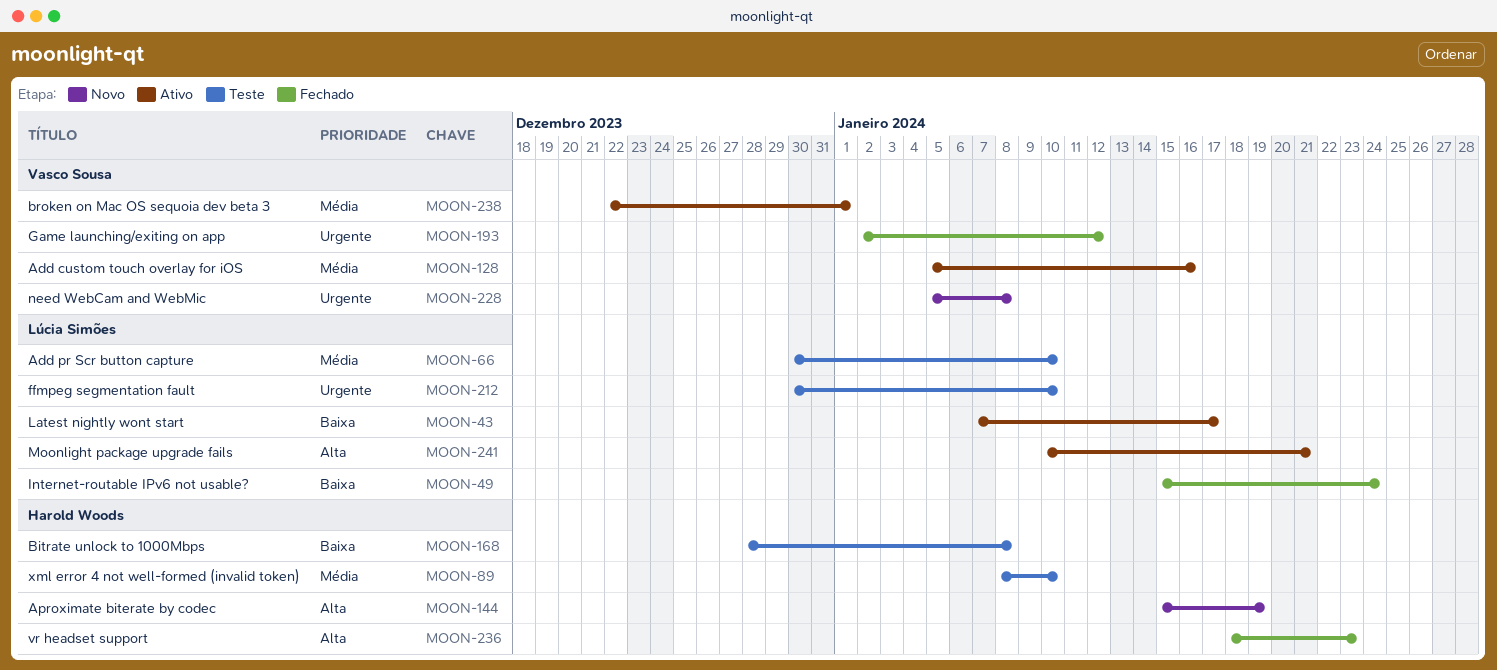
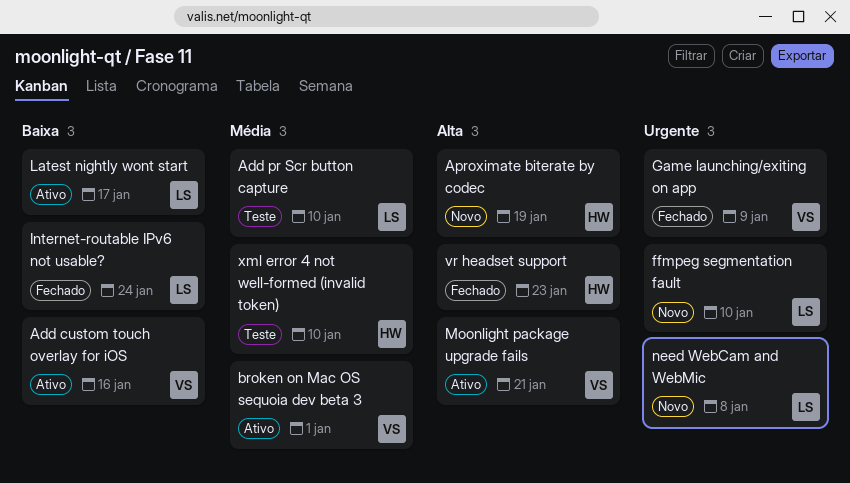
Add custom touch overlay for iOS, priority: Média -> Baixa
Bitrate unlock to 1000Mbps: present -> none
ffmpeg segmentation fault, status: Teste -> Novo
Game launching/exiting on app, due: Jan 12 -> Jan 9
Moonlight package upgrade fails, owner: Lúcia Simões -> Vasco Sousa
need WebCam and WebMic, owner: Vasco Sousa -> Lúcia Simões

